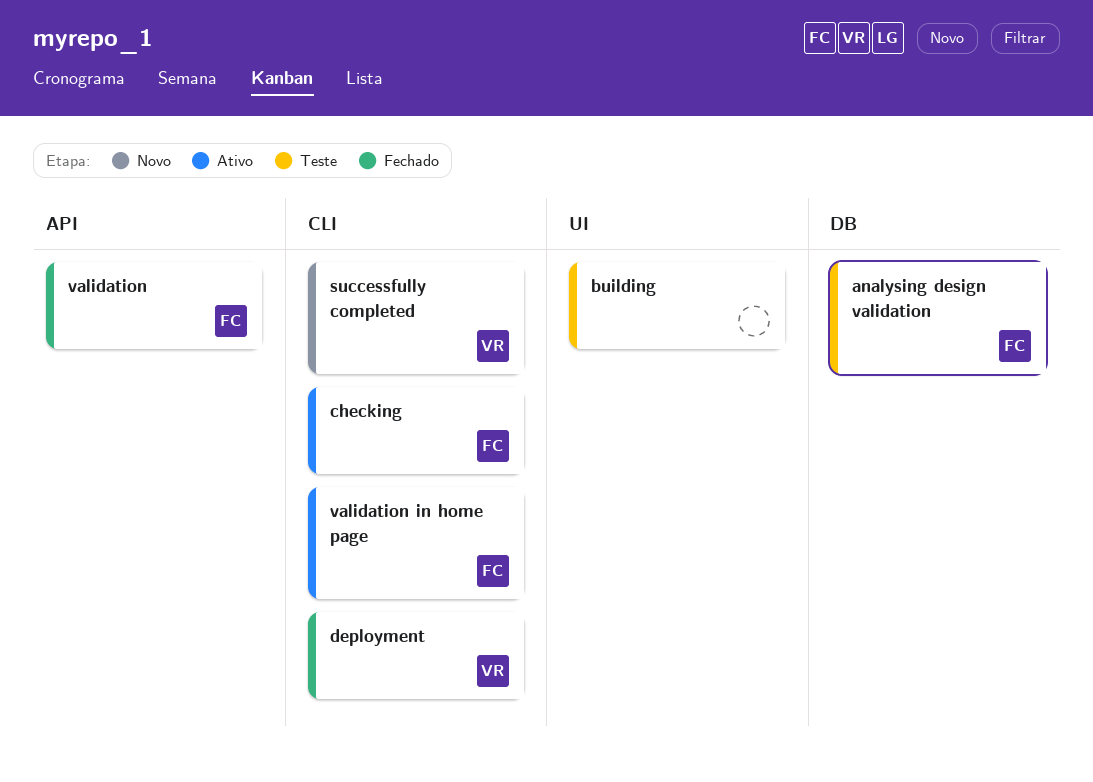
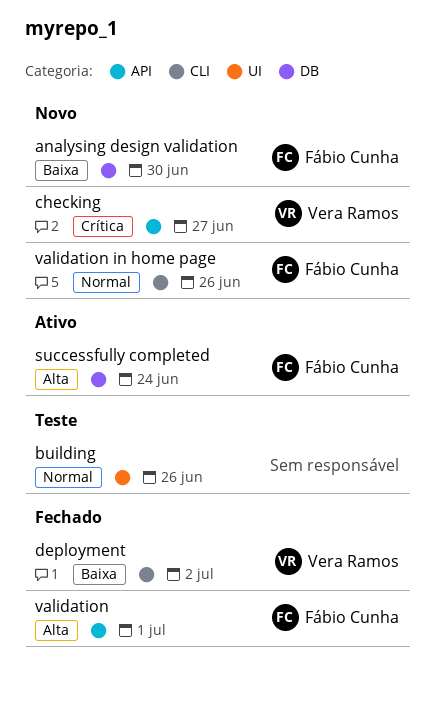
analysing design validation, status: Teste -> Novo
checking, status: Ativo -> Novo
checking, owner: Fábio Cunha -> Vera Ramos
checking, label: CLI -> API
successfully completed, status: Novo -> Ativo
successfully completed, owner: Vera Ramos -> Fábio Cunha
successfully completed, label: CLI -> DB
validation in home page, status: Ativo -> Novo

